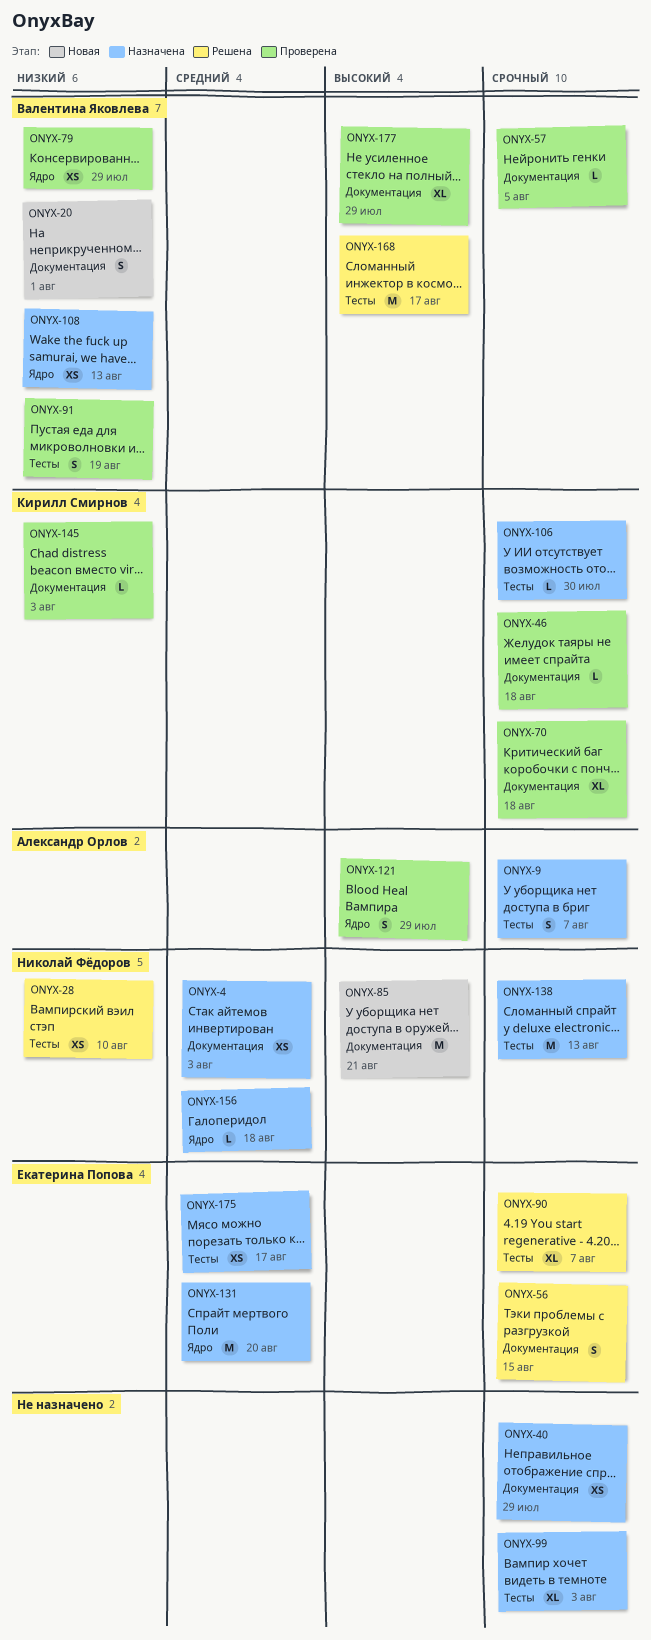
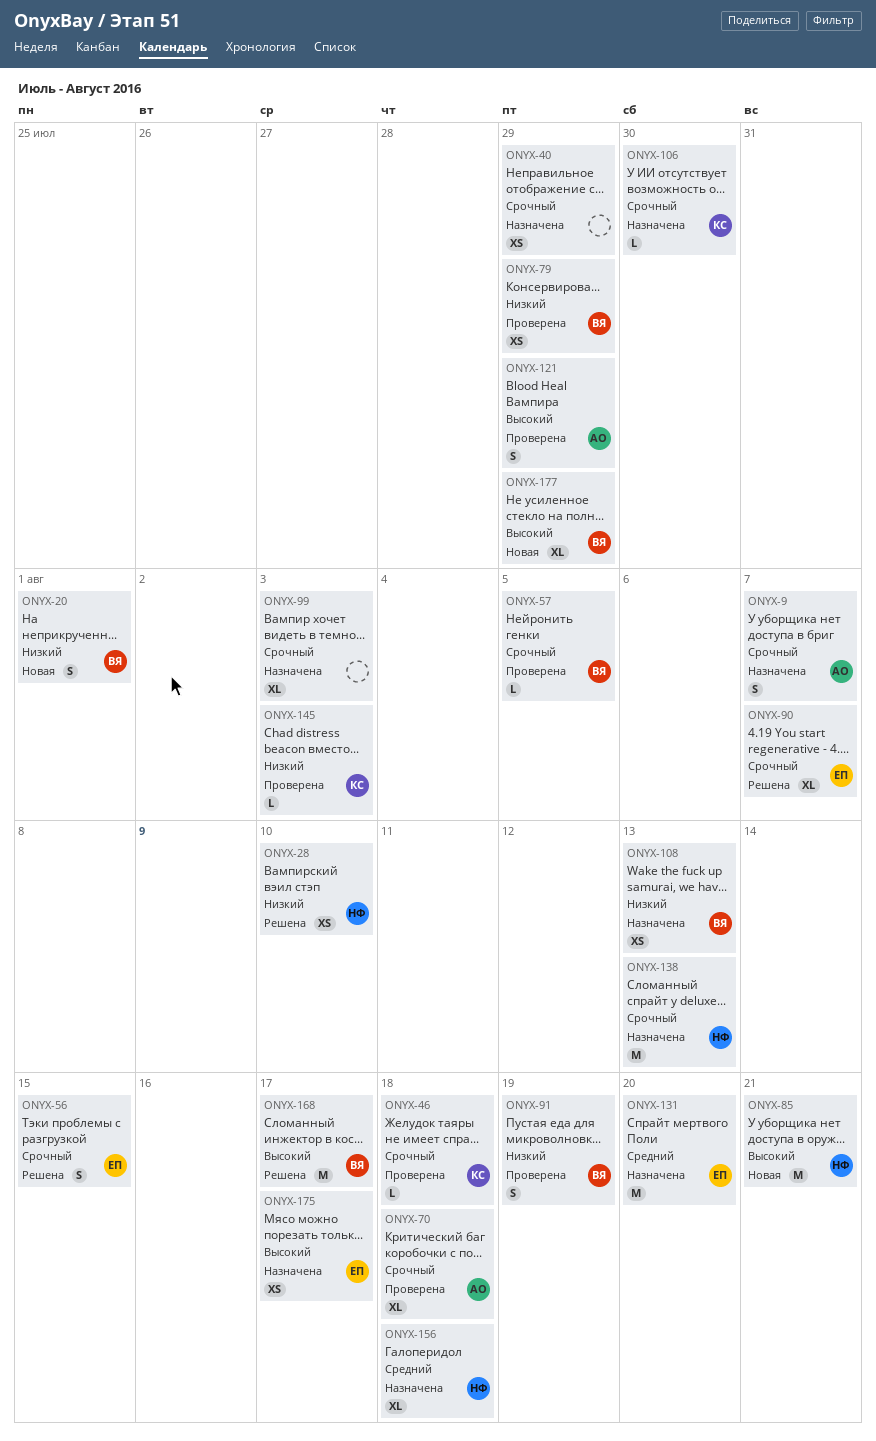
ONYX-4: present -> none
ONYX-70, owner: Кирилл Смирнов -> Александр Орлов
ONYX-156, estimate: L -> XL
ONYX-175, priority: Средний -> Высокий
ONYX-177, status: Проверена -> Новая

